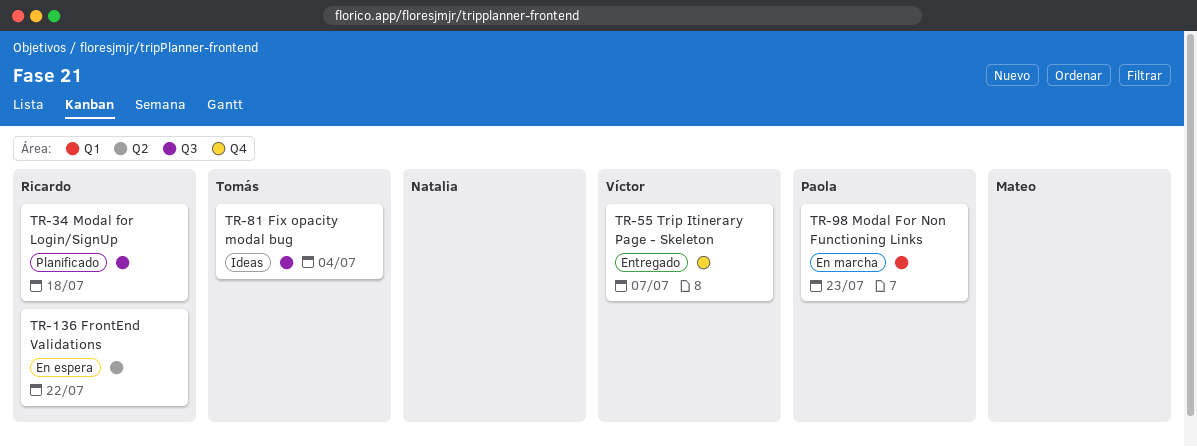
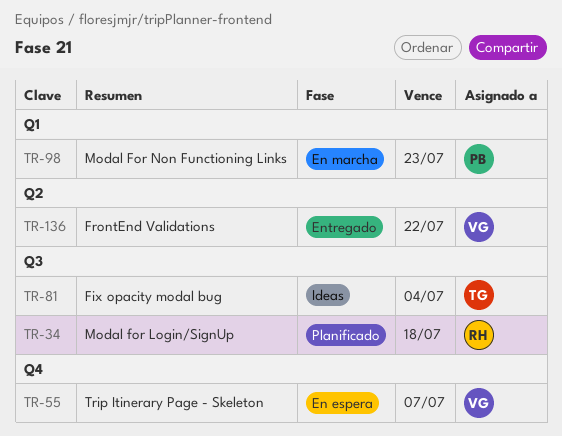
TR-55, status: Entregado -> En espera
TR-136, status: En espera -> Entregado
TR-136, owner: Ricardo -> Víctor

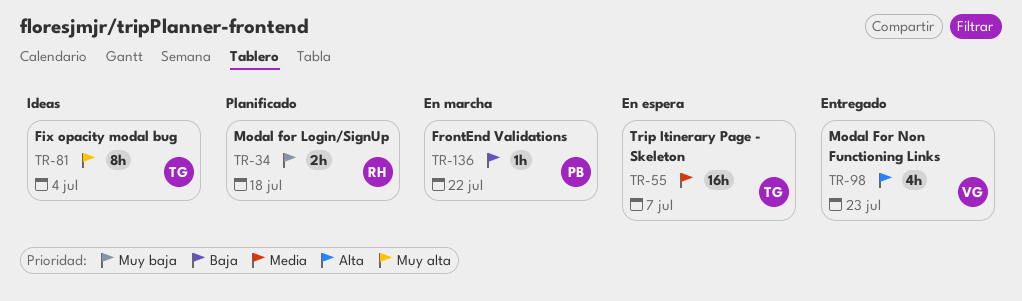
TR-55, owner: VG -> TG
TR-98, status: En marcha -> Entregado
TR-98, owner: PB -> VG
TR-136, status: Entregado -> En marcha
TR-136, owner: VG -> PB

